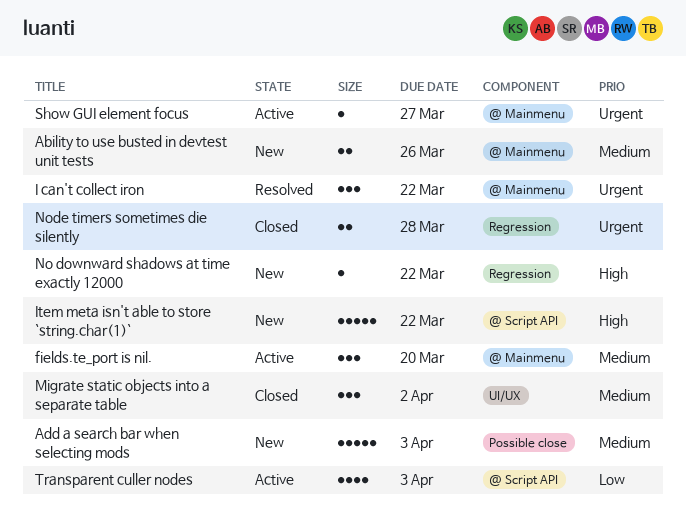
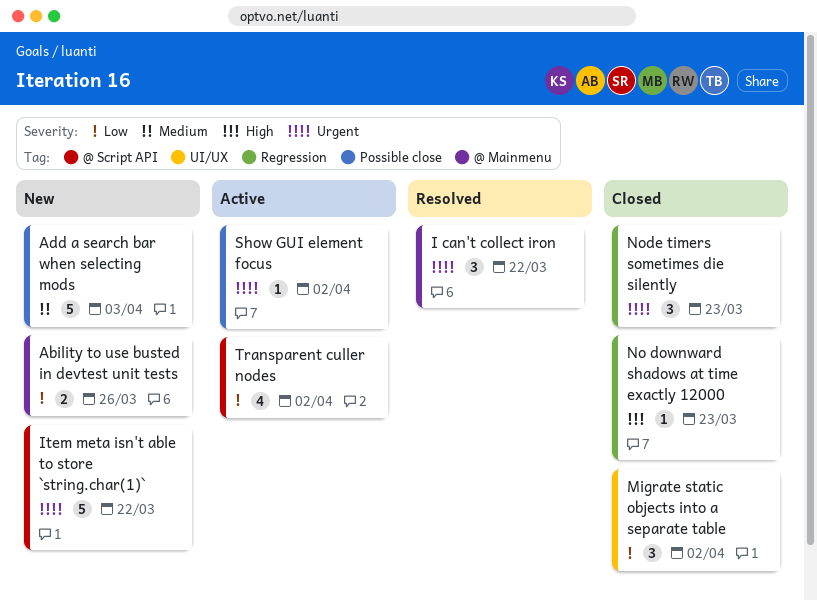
Ability to use busted in devtest unit tests, priority: Medium -> Low
fields.te_port is nil.: present -> none
Item meta isn't able to store `string.char(1)`, priority: High -> Urgent
Migrate static objects into a separate table, priority: Medium -> Low
No downward shadows at time exactly 12000, status: New -> Closed
No downward shadows at time exactly 12000, due: Mar 22 -> Mar 23
Node timers sometimes die silently, estimate: 2 -> 3
Node timers sometimes die silently, due: Mar 28 -> Mar 23
Show GUI element focus, label: @ Mainmenu -> Possible close
Show GUI element focus, due: Mar 27 -> Apr 2
Transparent culler nodes, due: Apr 3 -> Apr 2

